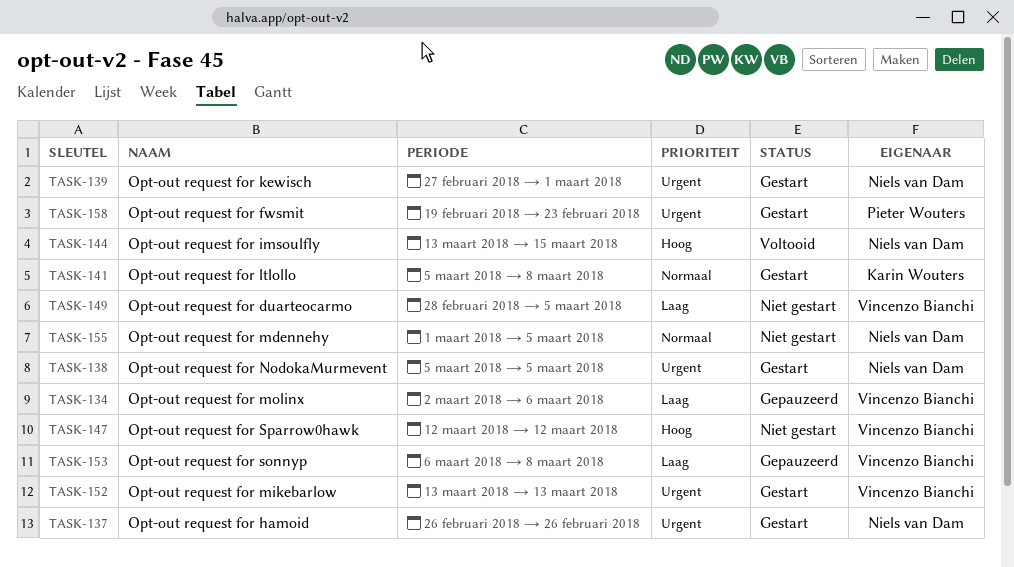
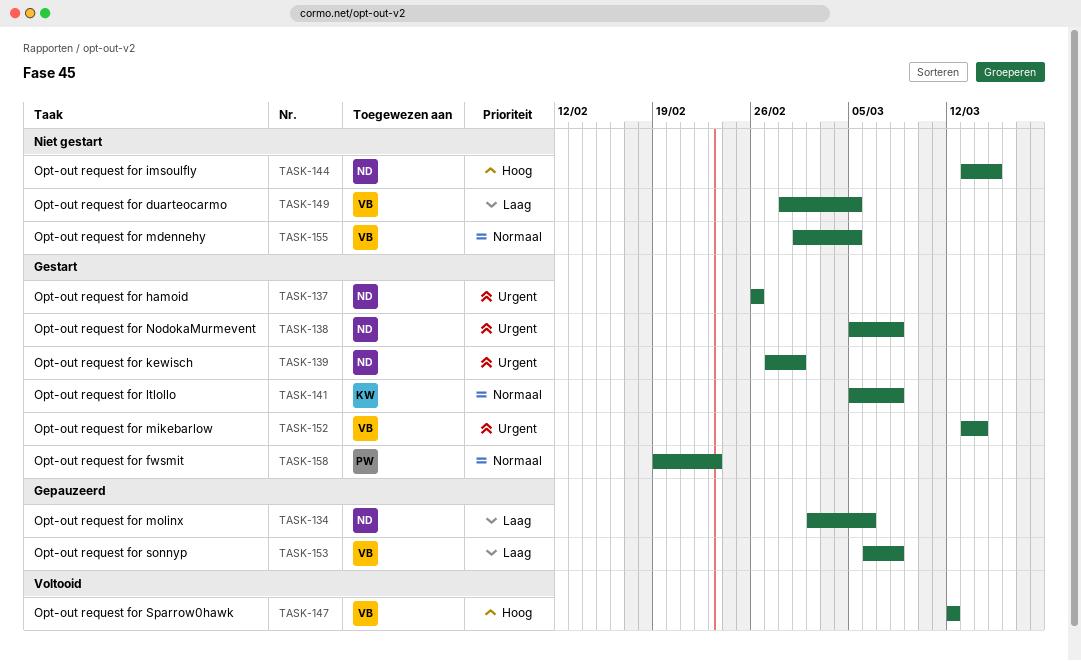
TASK-134, owner: Vincenzo Bianchi -> Niels van Dam
TASK-138, due: Mar 5 -> Mar 8
TASK-144, status: Voltooid -> Niet gestart
TASK-147, status: Niet gestart -> Voltooid
TASK-152, due: Mar 13 -> Mar 14
TASK-155, owner: Niels van Dam -> Vincenzo Bianchi
TASK-158, priority: Urgent -> Normaal

